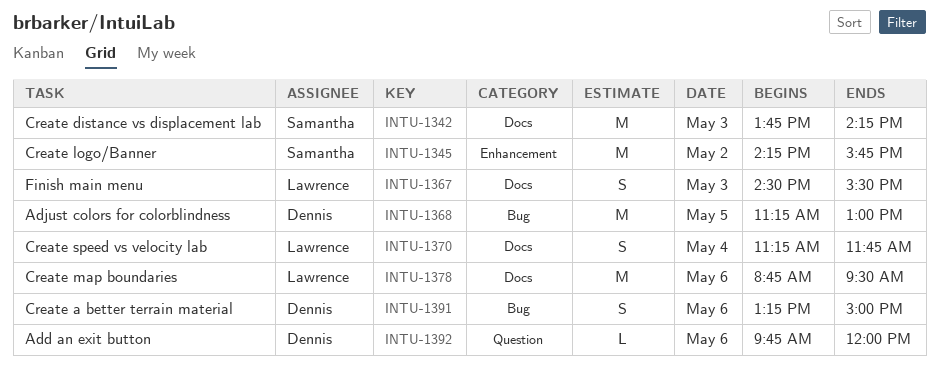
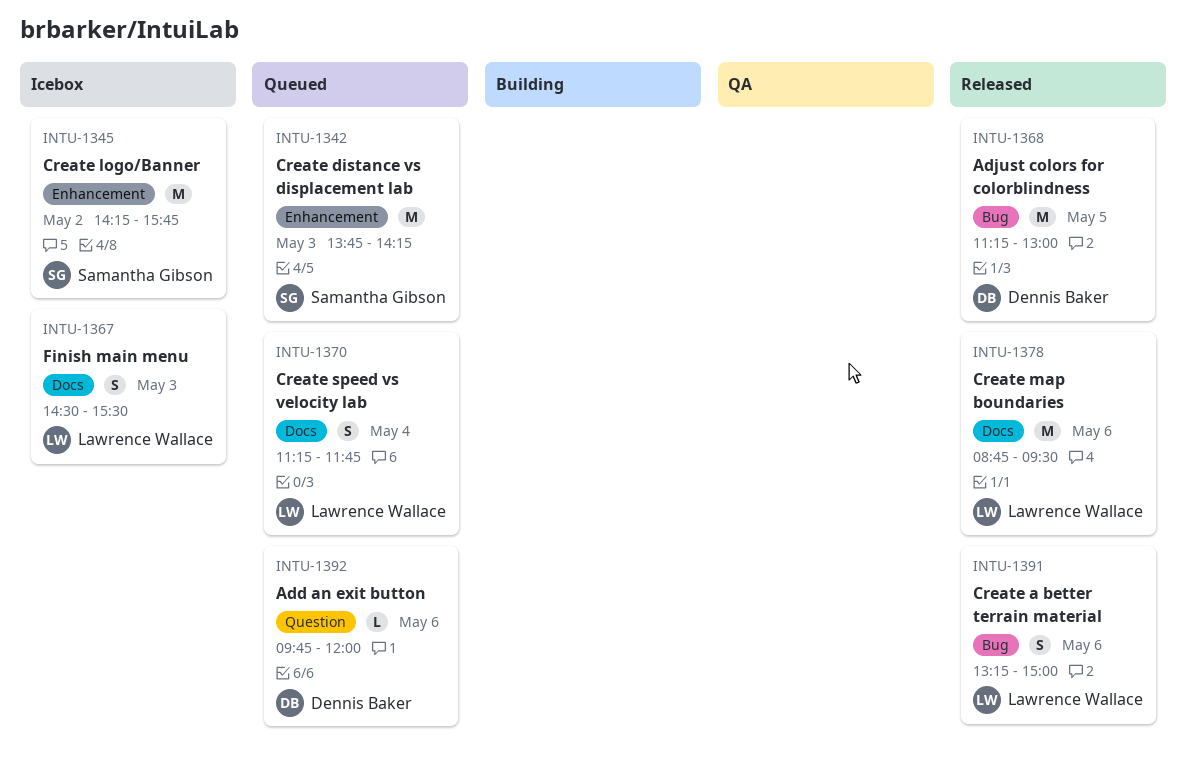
INTU-1342, label: Docs -> Enhancement
INTU-1391, owner: Dennis Baker -> Lawrence Wallace

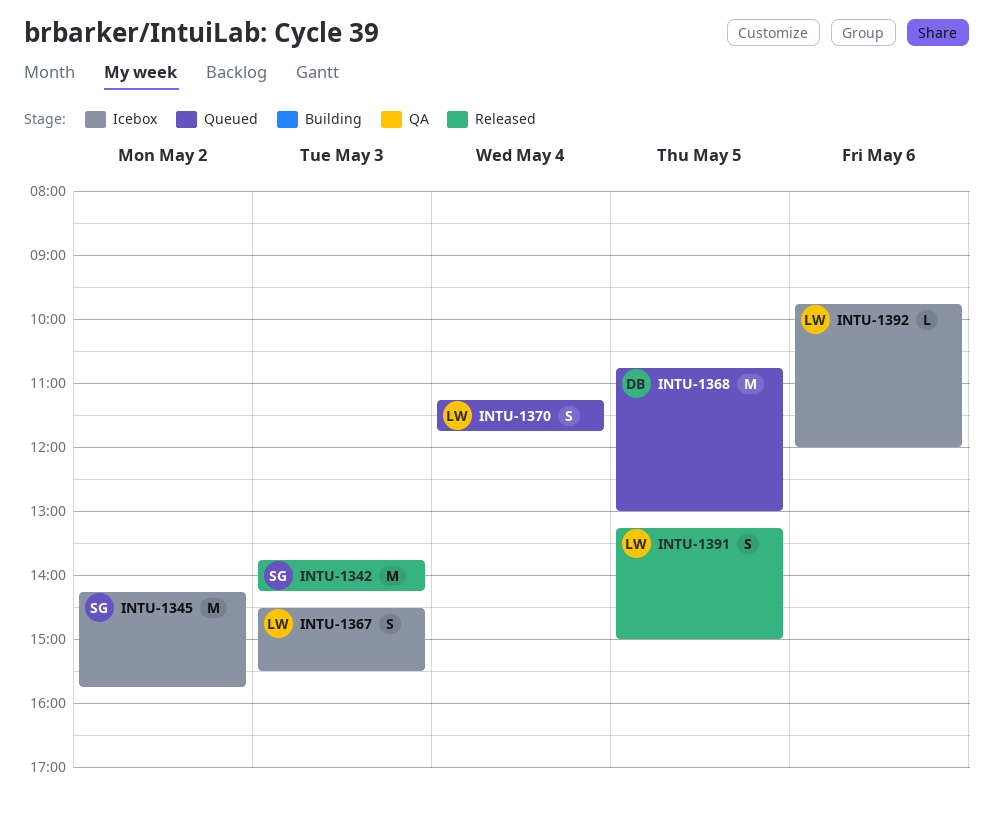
INTU-1342, status: Queued -> Released
INTU-1368, status: Released -> Queued
INTU-1368, begins: 11:15 -> 10:45
INTU-1378: present -> none
INTU-1391, day: May 6 -> May 5
INTU-1392, status: Queued -> Icebox
INTU-1392, owner: Dennis Baker -> Lawrence Wallace

